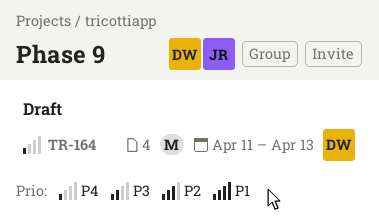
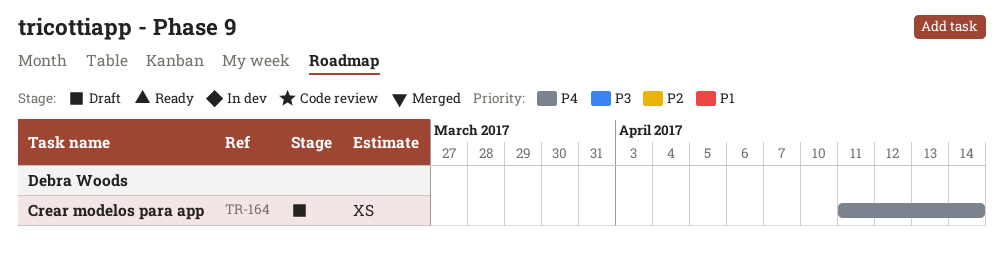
TR-164, estimate: M -> XS
TR-164, due: Apr 13 -> Apr 14

